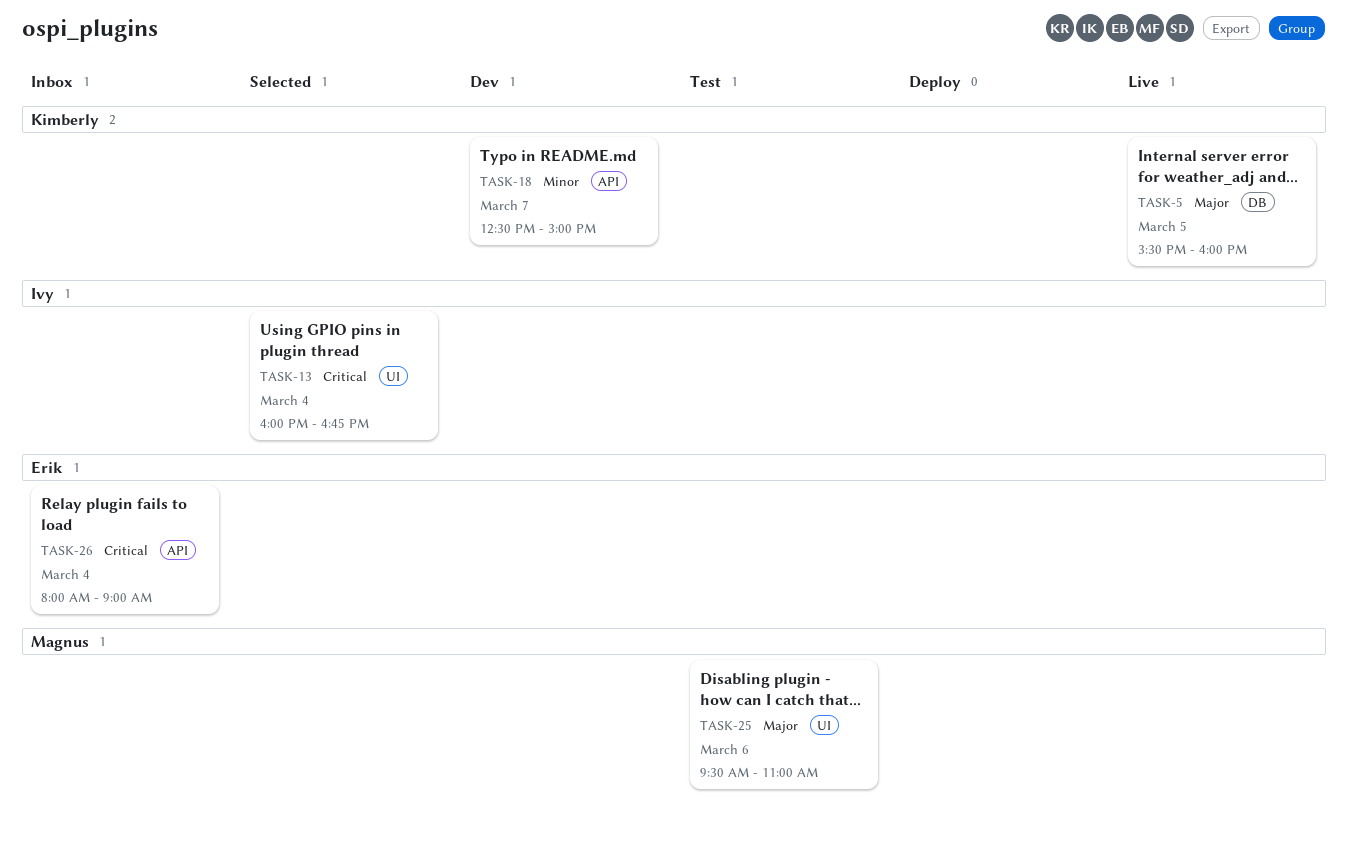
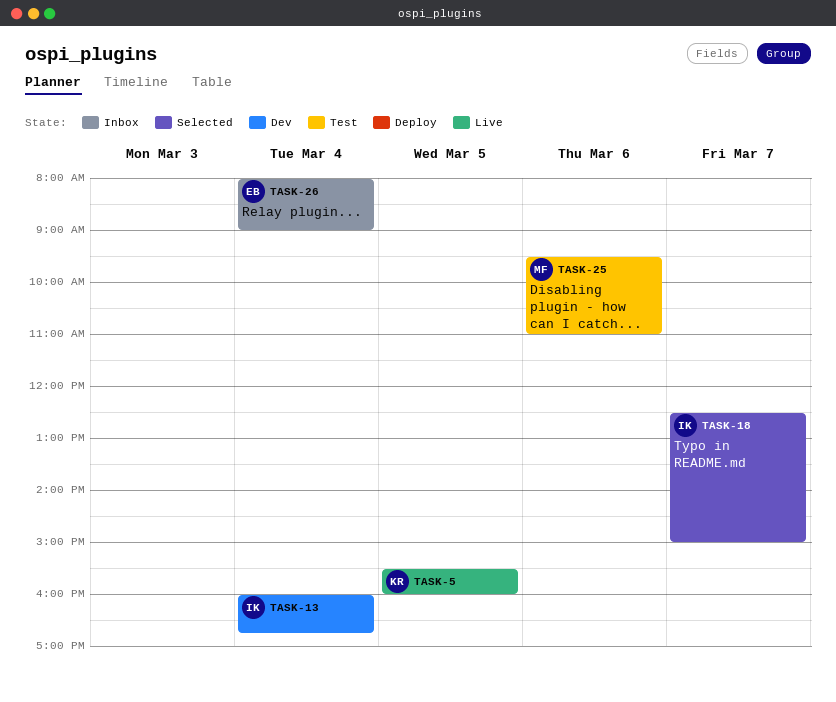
TASK-13, status: Selected -> Dev
TASK-18, status: Dev -> Selected
TASK-18, owner: Kimberly -> Ivy

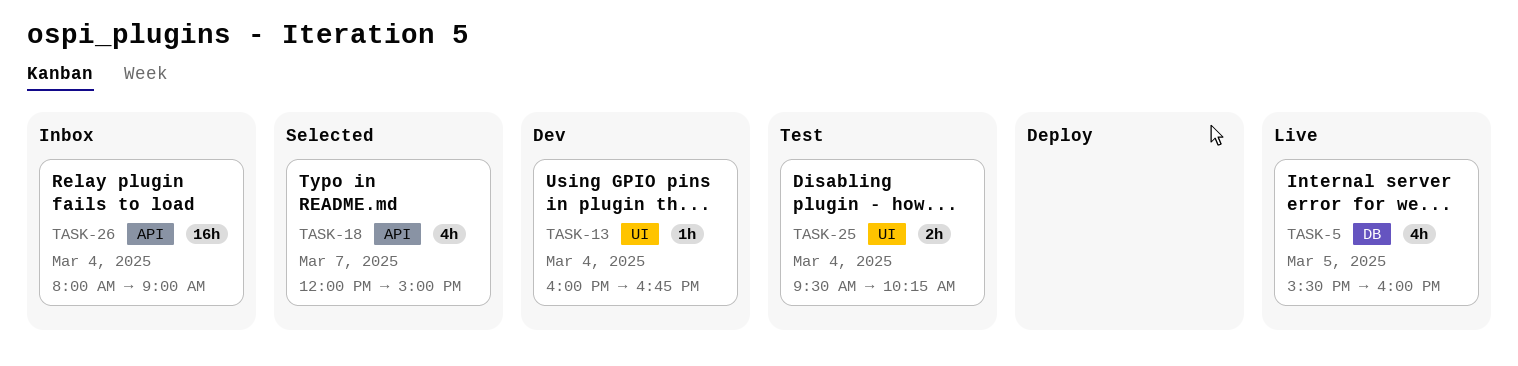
TASK-18, begins: 12:30 -> 12:00
TASK-25, day: Mar 6 -> Mar 4
TASK-25, ends: 11:00 -> 10:15

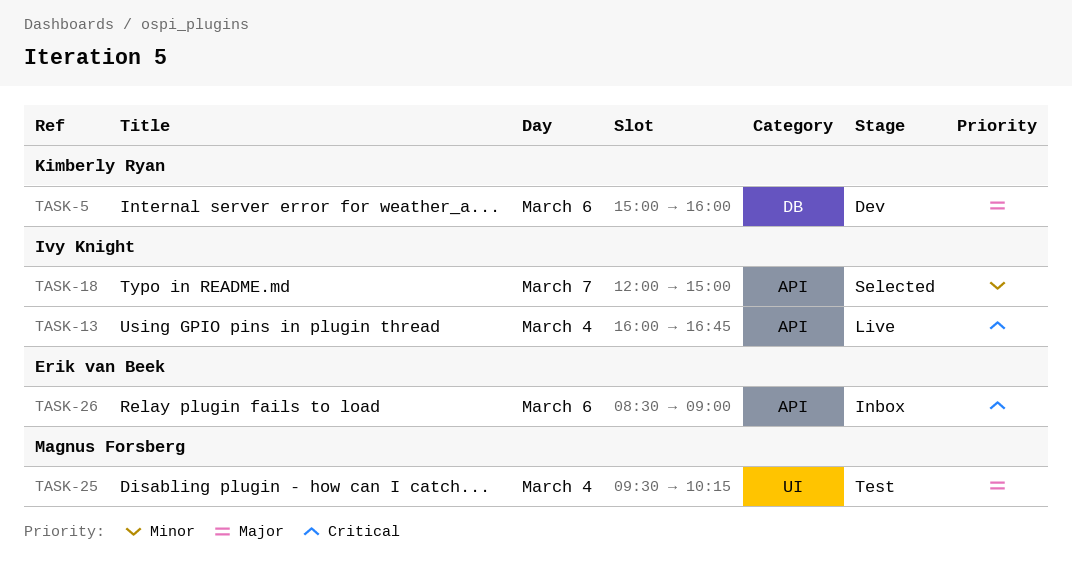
TASK-5, status: Live -> Dev
TASK-5, day: Mar 5 -> Mar 6
TASK-5, begins: 15:30 -> 15:00
TASK-13, status: Dev -> Live
TASK-13, label: UI -> API
TASK-26, day: Mar 4 -> Mar 6
TASK-26, begins: 08:00 -> 08:30

